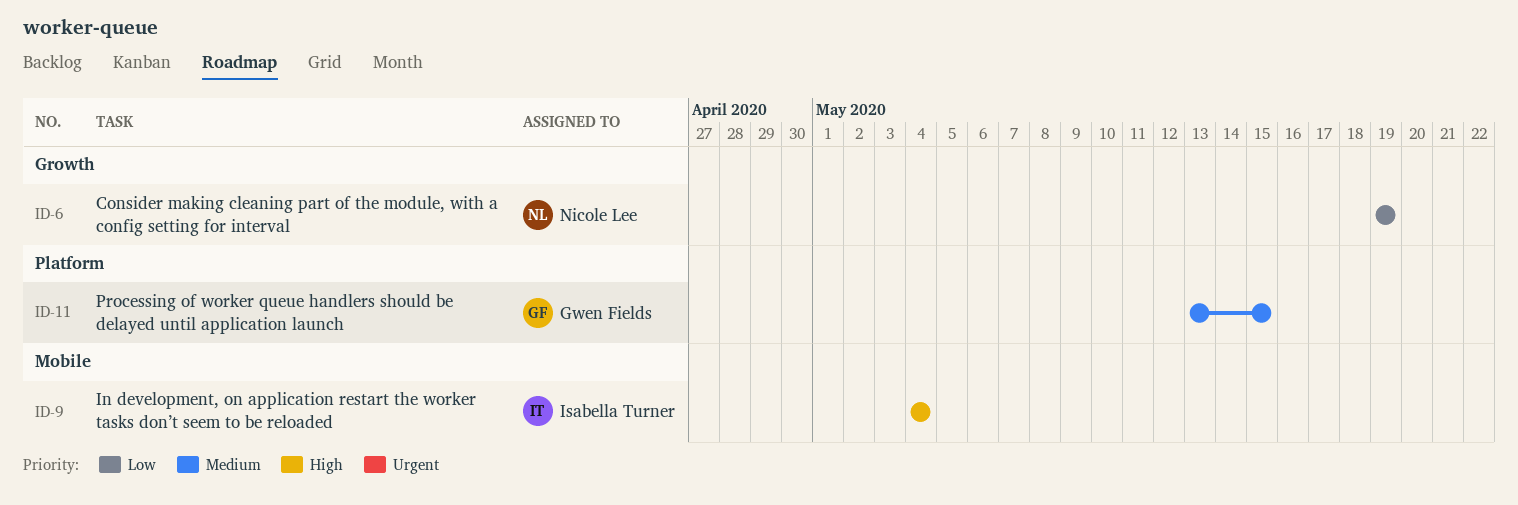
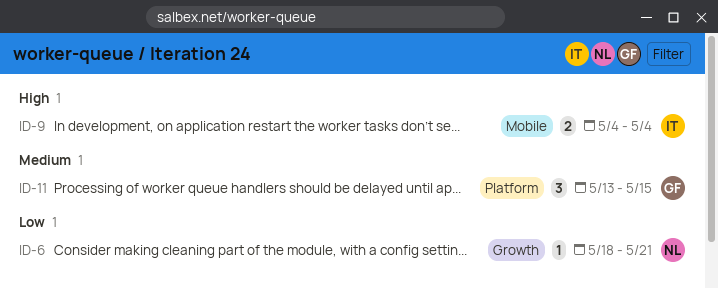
ID-6, start: May 19 -> May 18
ID-6, due: May 19 -> May 21

